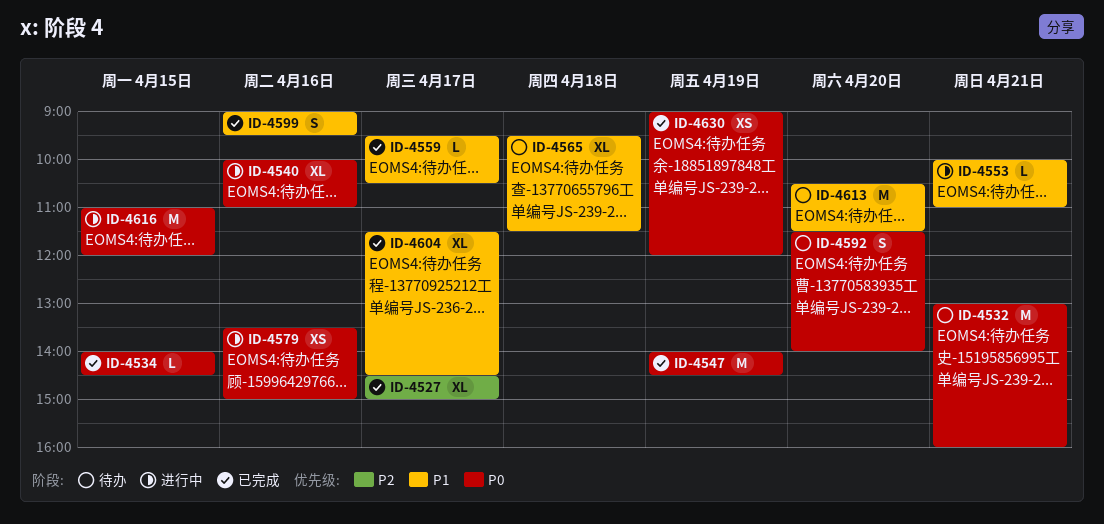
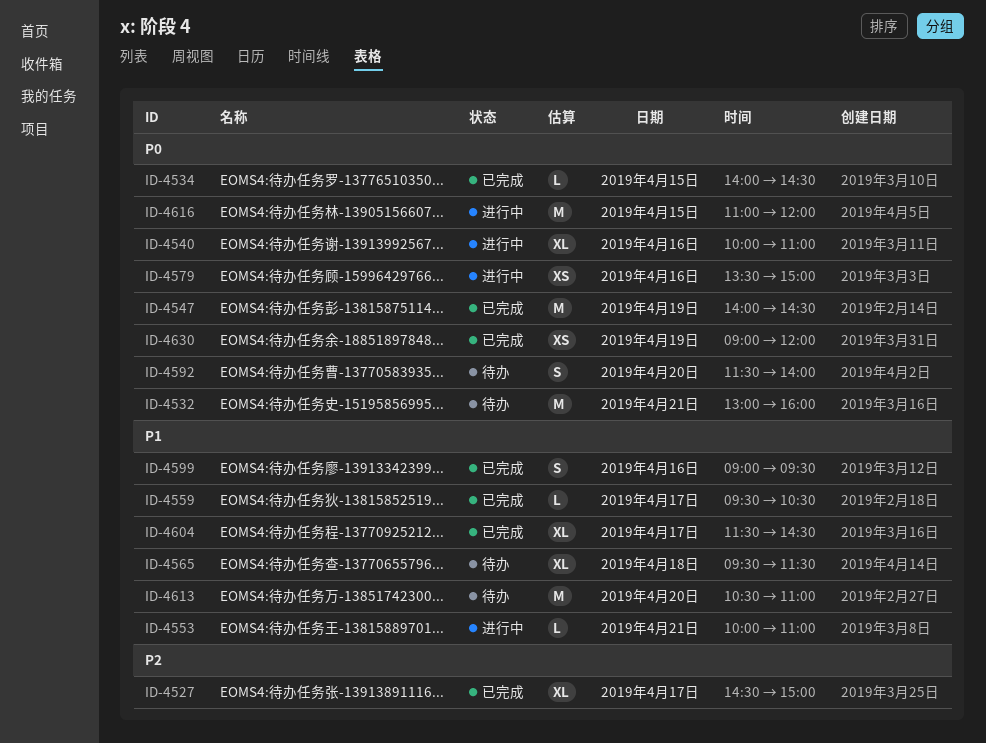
ID-4613, ends: 11:30 -> 11:00

